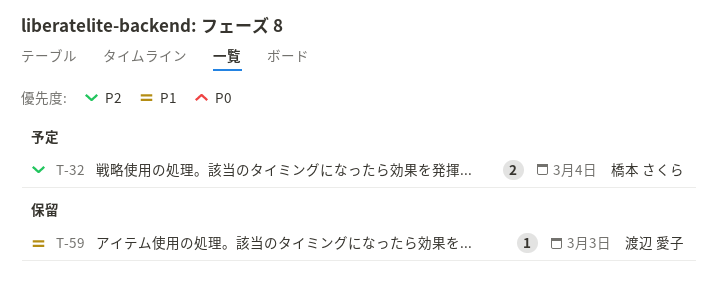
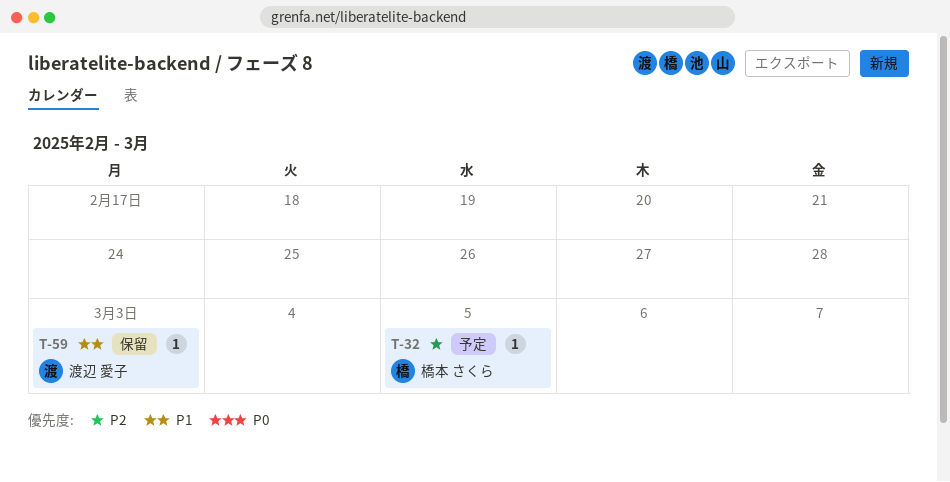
T-32, estimate: 2 -> 1
T-32, due: Mar 4 -> Mar 5

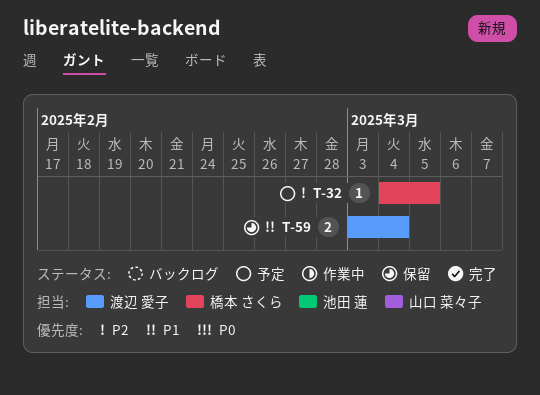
T-59, estimate: 1 -> 2
T-59, due: Mar 3 -> Mar 4

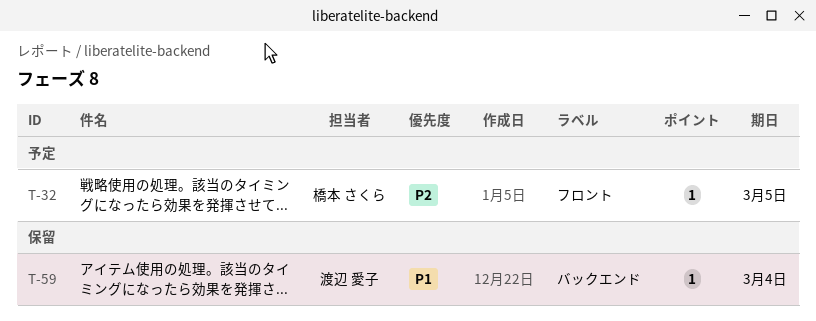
T-59, estimate: 2 -> 1

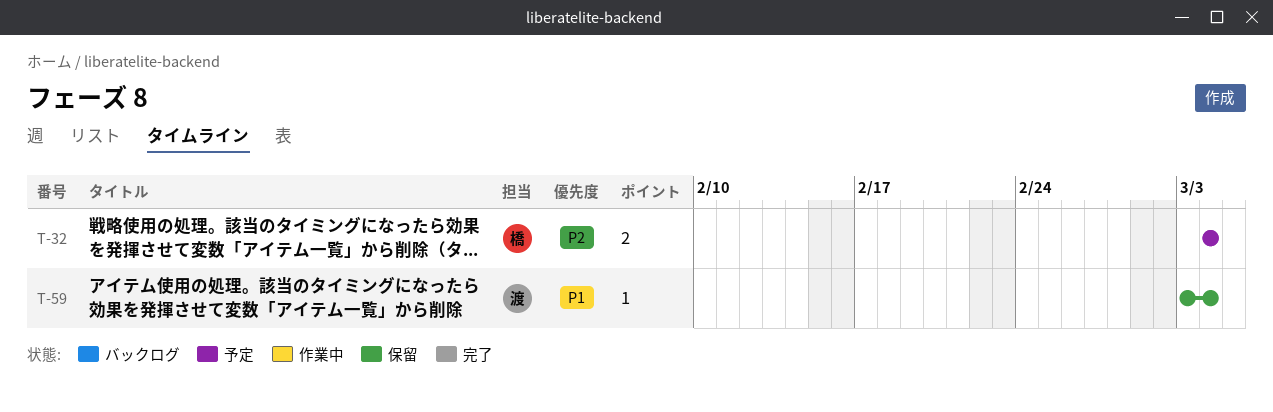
T-32, estimate: 1 -> 2
T-32, due: Mar 5 -> Mar 4

